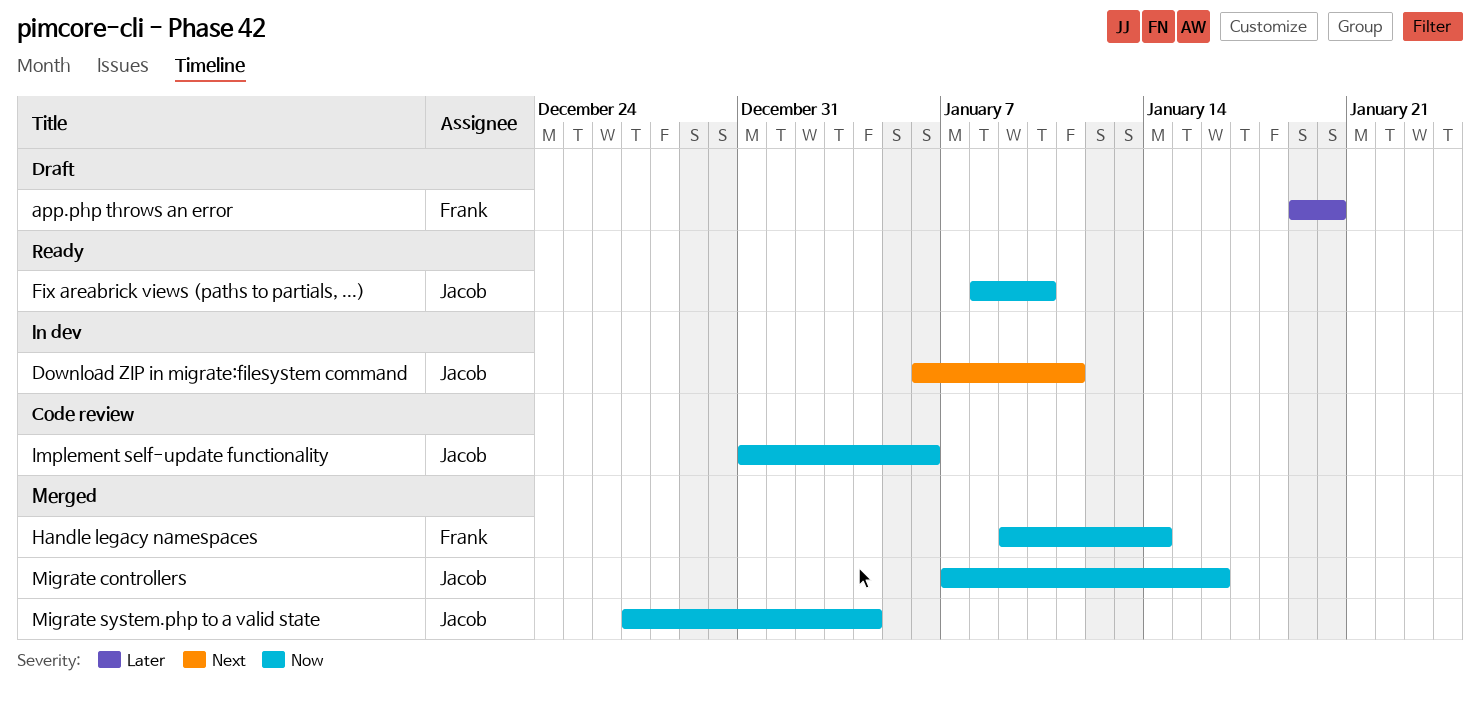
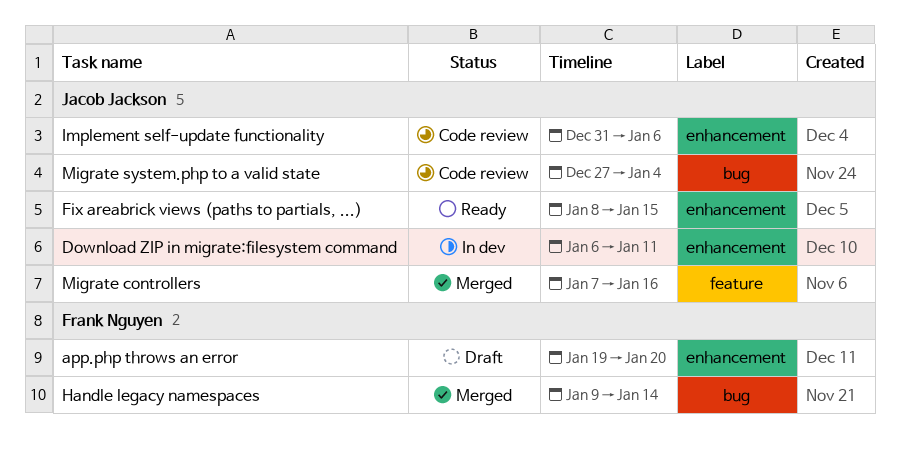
Fix areabrick views (paths to partials, ...), due: Jan 10 -> Jan 15
Migrate system.php to a valid state, status: Merged -> Code review

